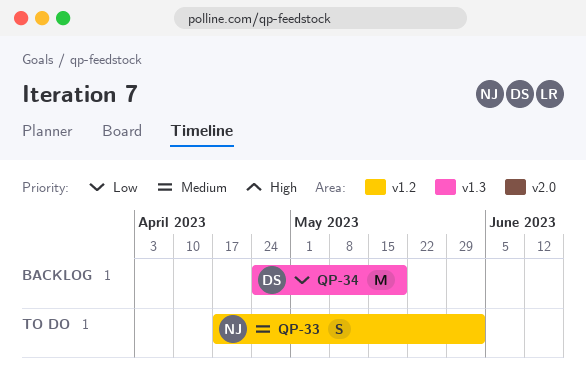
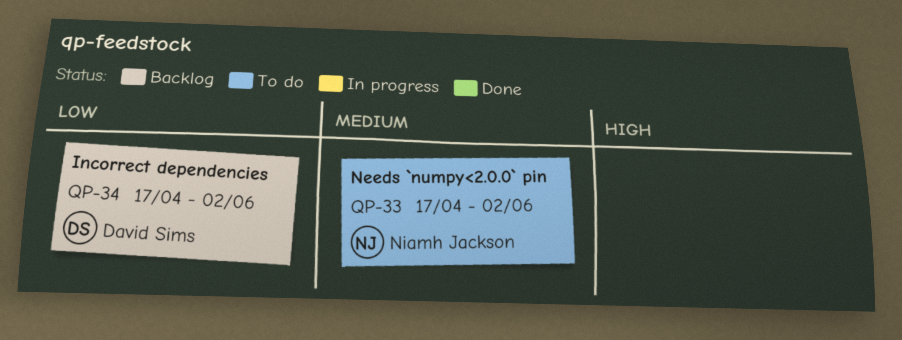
QP-34, start: Apr 24 -> Apr 17
QP-34, due: May 19 -> Jun 2

